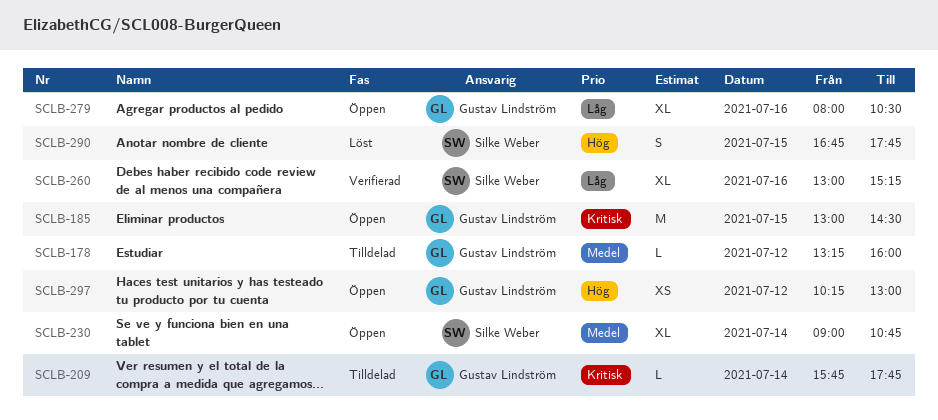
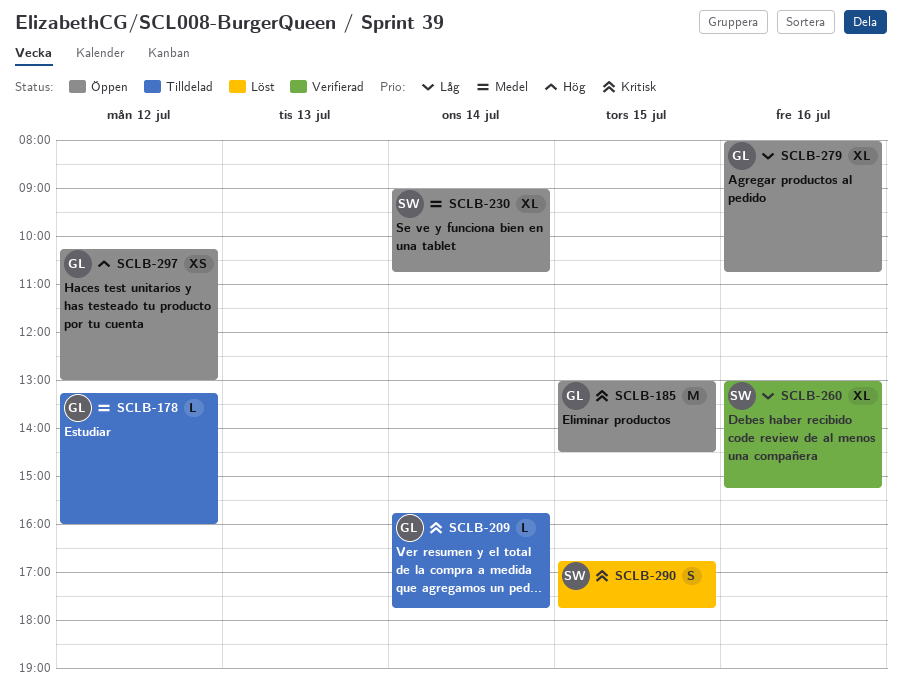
SCLB-279, ends: 10:30 -> 10:45
SCLB-290, priority: Hög -> Kritisk

